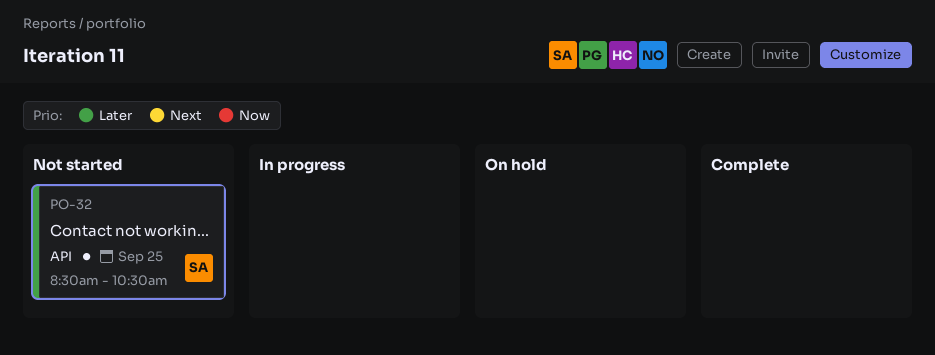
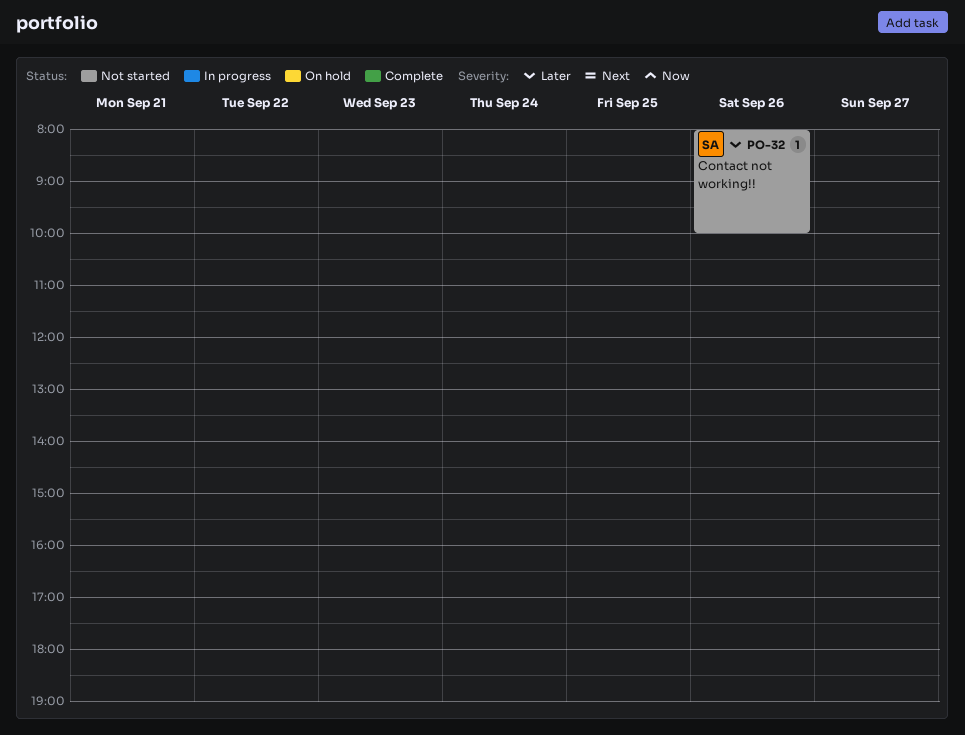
PO-32, day: Sep 25 -> Sep 26
PO-32, begins: 08:30 -> 08:00
PO-32, ends: 10:30 -> 10:00

